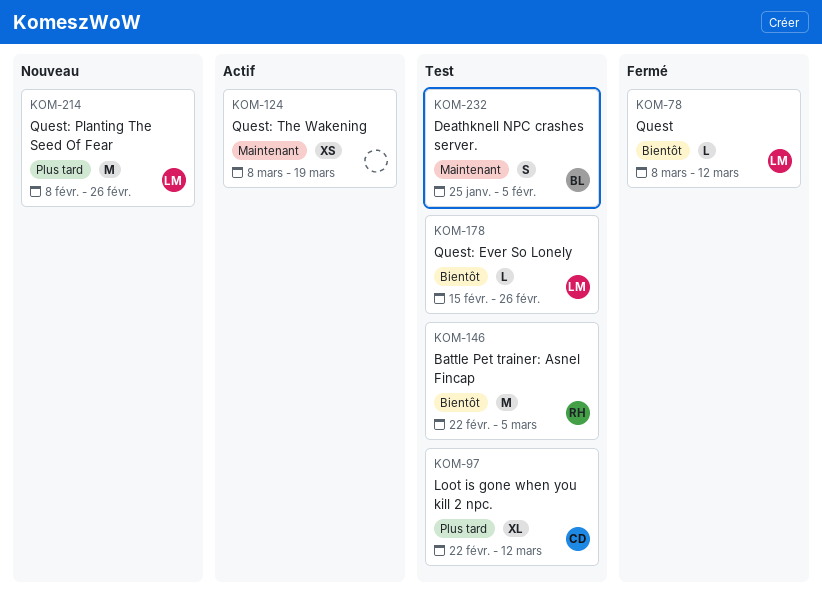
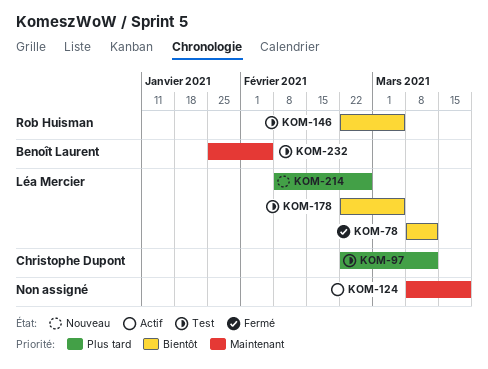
KOM-178, start: Feb 15 -> Feb 22
KOM-178, due: Feb 26 -> Mar 5

